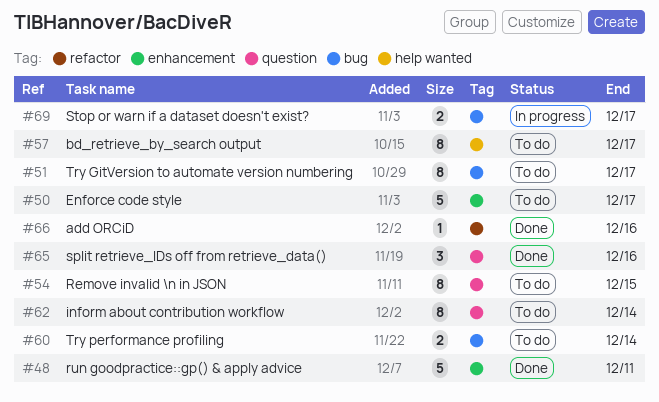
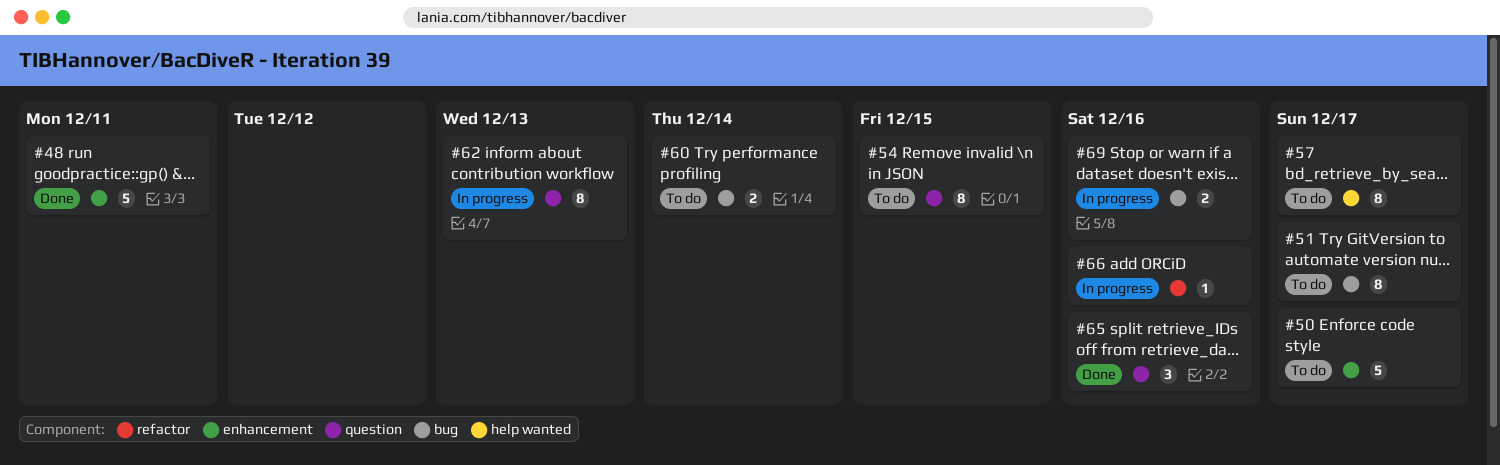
#62, status: To do -> In progress
#62, due: Dec 14 -> Dec 13
#66, status: Done -> In progress
#69, due: Dec 17 -> Dec 16

